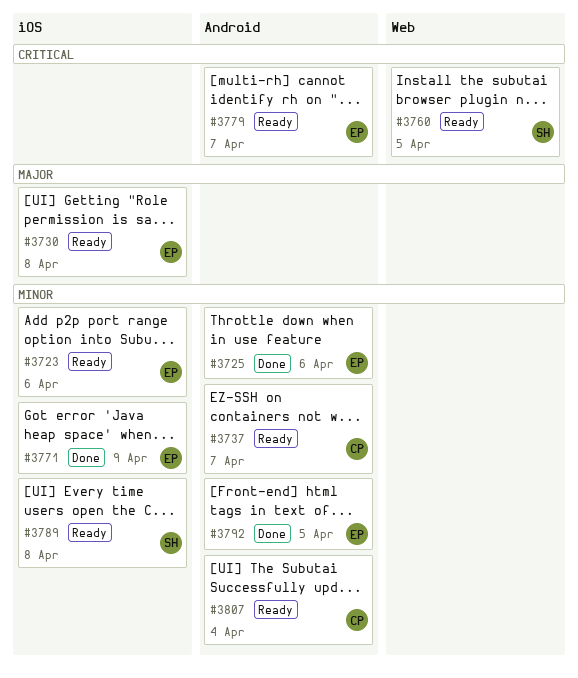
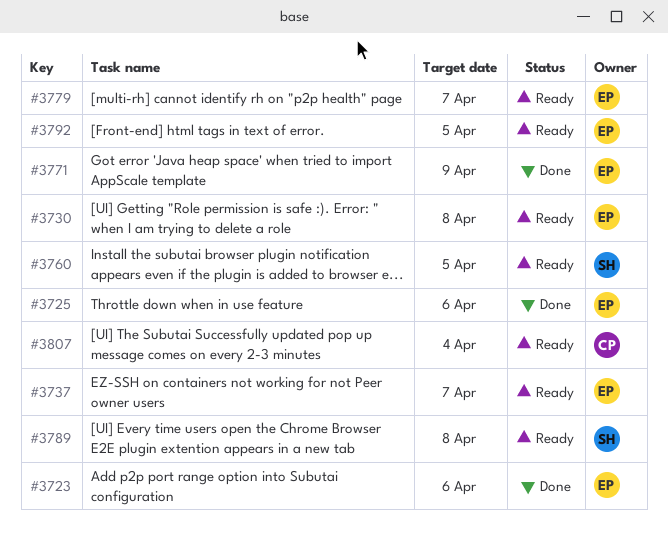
#3723, status: Ready -> Done
#3737, owner: CP -> EP
#3792, status: Done -> Ready

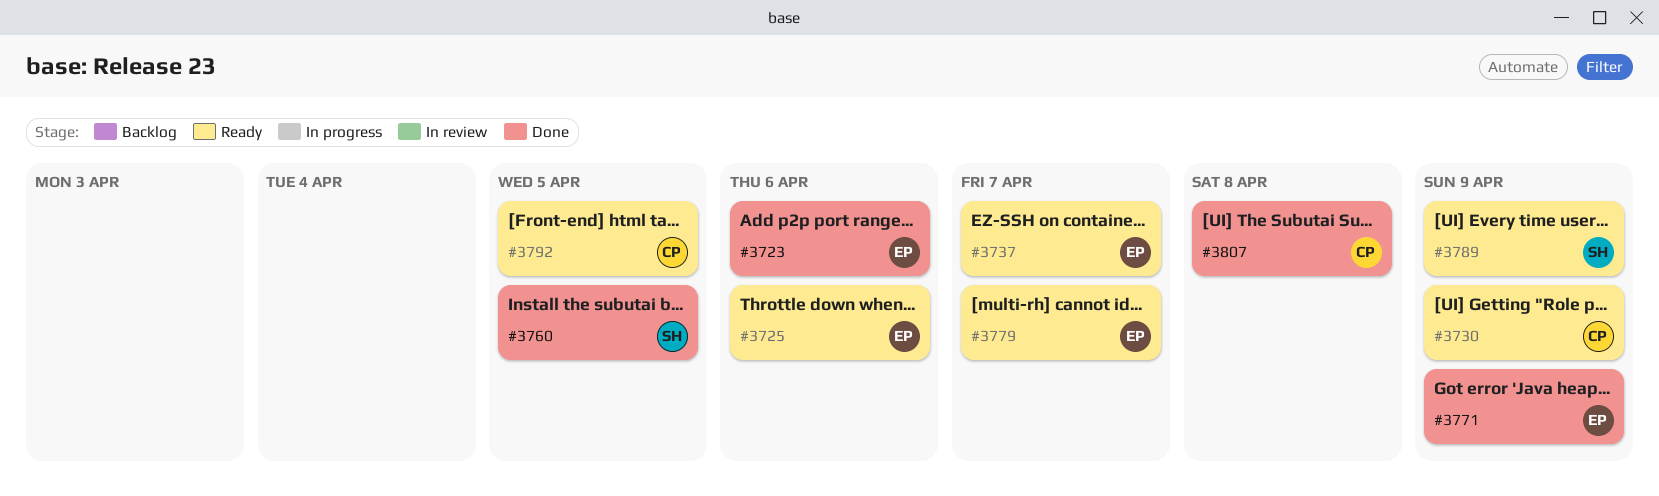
#3725, status: Done -> Ready
#3730, owner: EP -> CP
#3730, due: Apr 8 -> Apr 9
#3760, status: Ready -> Done
#3789, due: Apr 8 -> Apr 9
#3792, owner: EP -> CP
#3807, status: Ready -> Done
#3807, due: Apr 4 -> Apr 8

